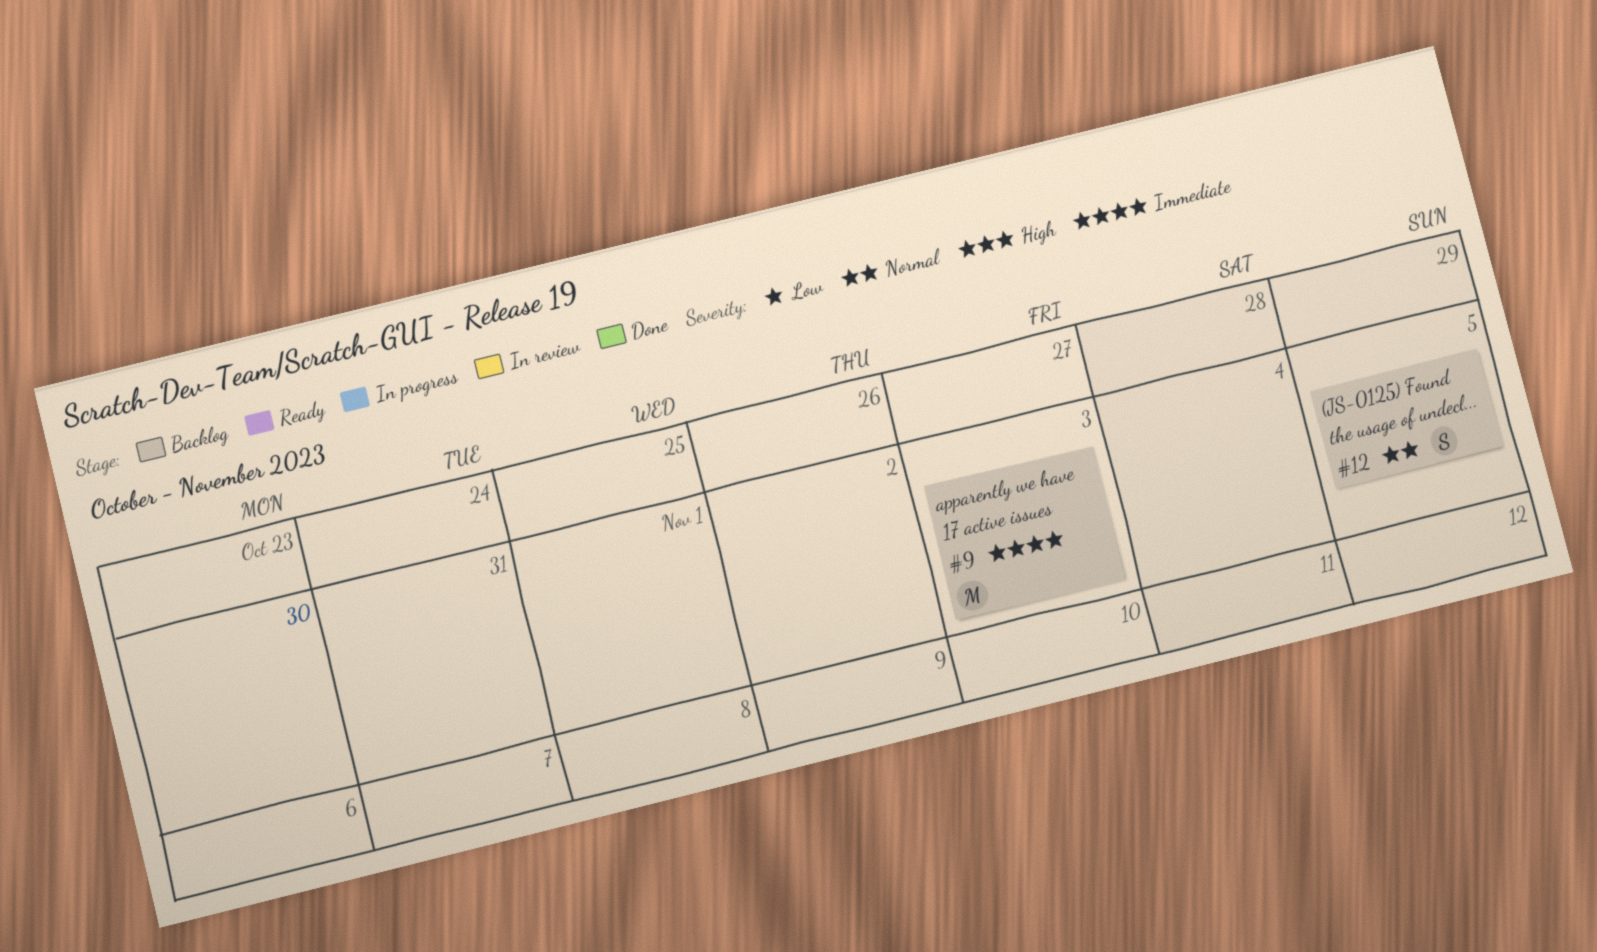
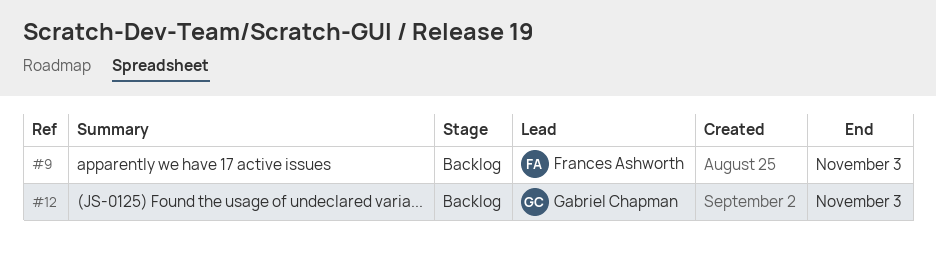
#12, due: Nov 5 -> Nov 3

